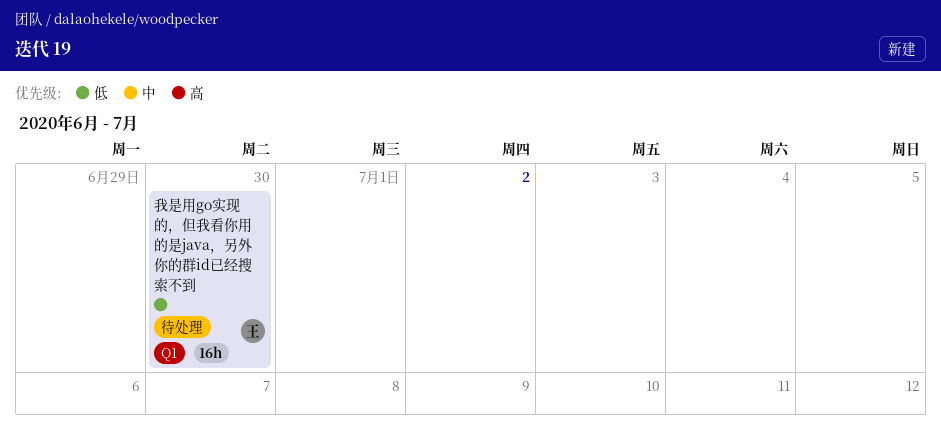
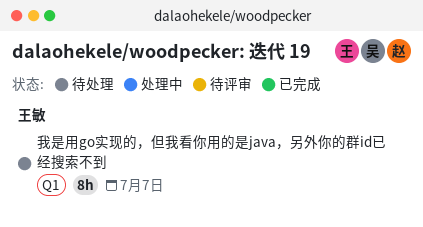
我是用go实现的，但我看你用的是java，另外你的群id已经搜索不到, estimate: 16h -> 8h
我是用go实现的，但我看你用的是java，另外你的群id已经搜索不到, due: Jun 30 -> Jul 7

